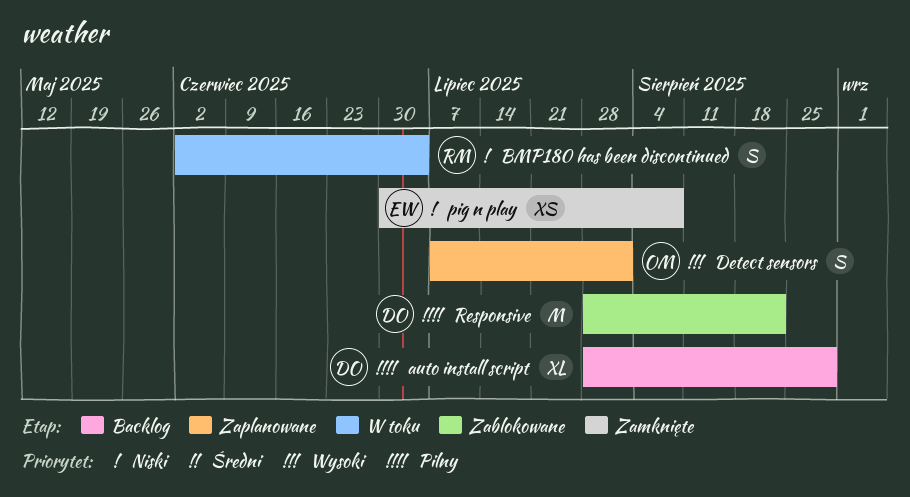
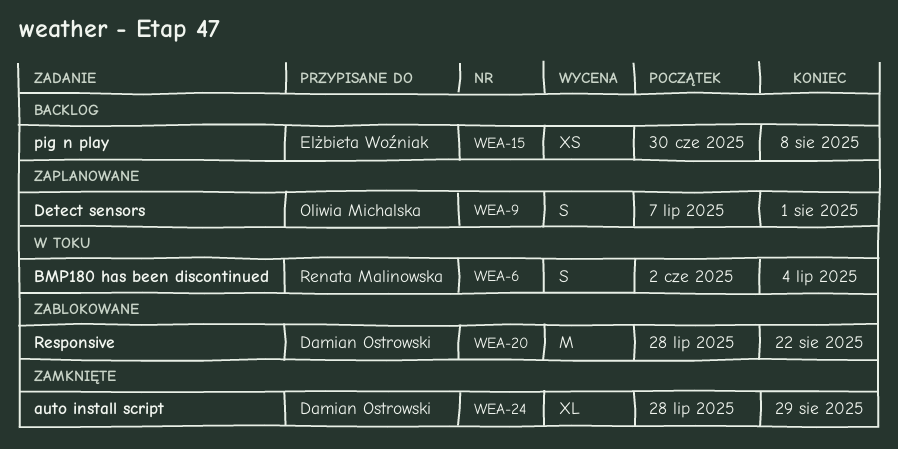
auto install script, status: Backlog -> Zamknięte
pig n play, status: Zamknięte -> Backlog

